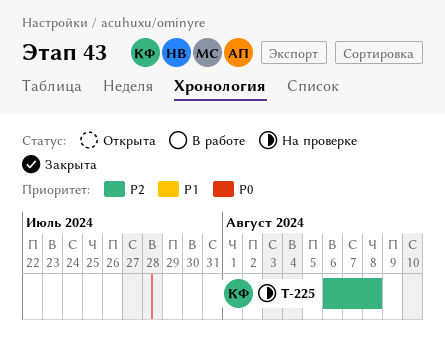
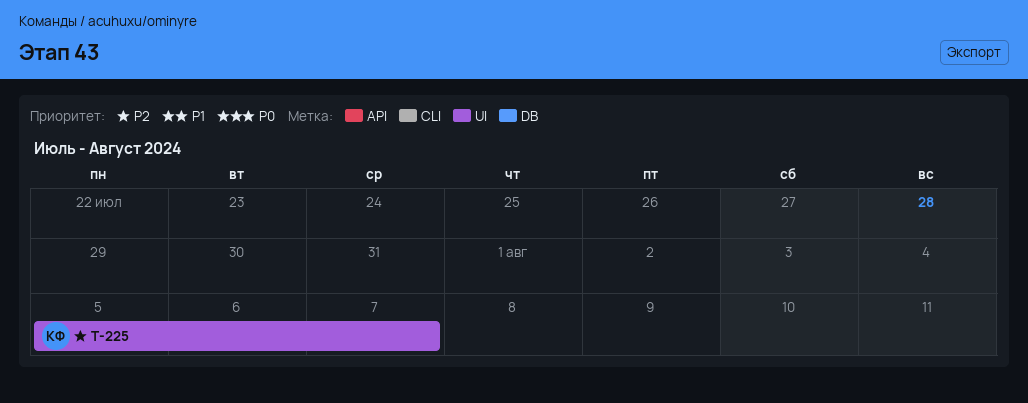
T-225, start: Aug 6 -> Aug 5
T-225, due: Aug 8 -> Aug 7

